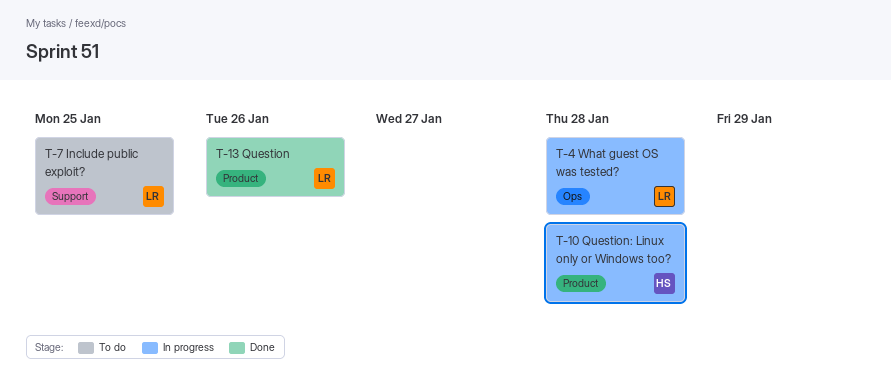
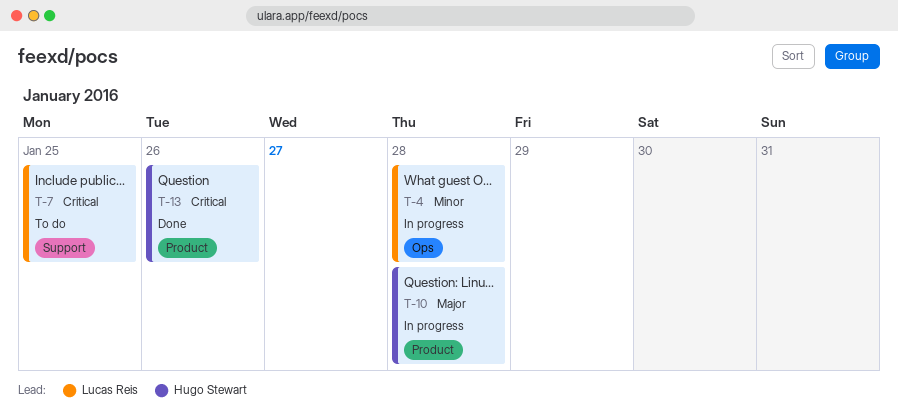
T-13, owner: Lucas Reis -> Hugo Stewart

